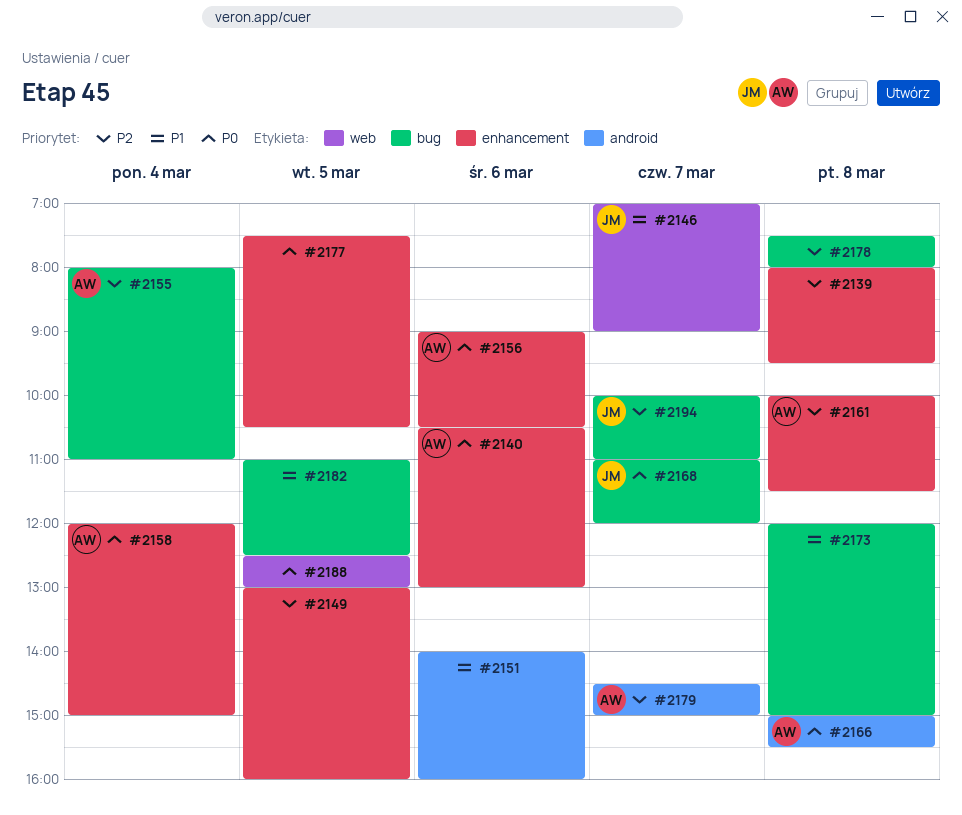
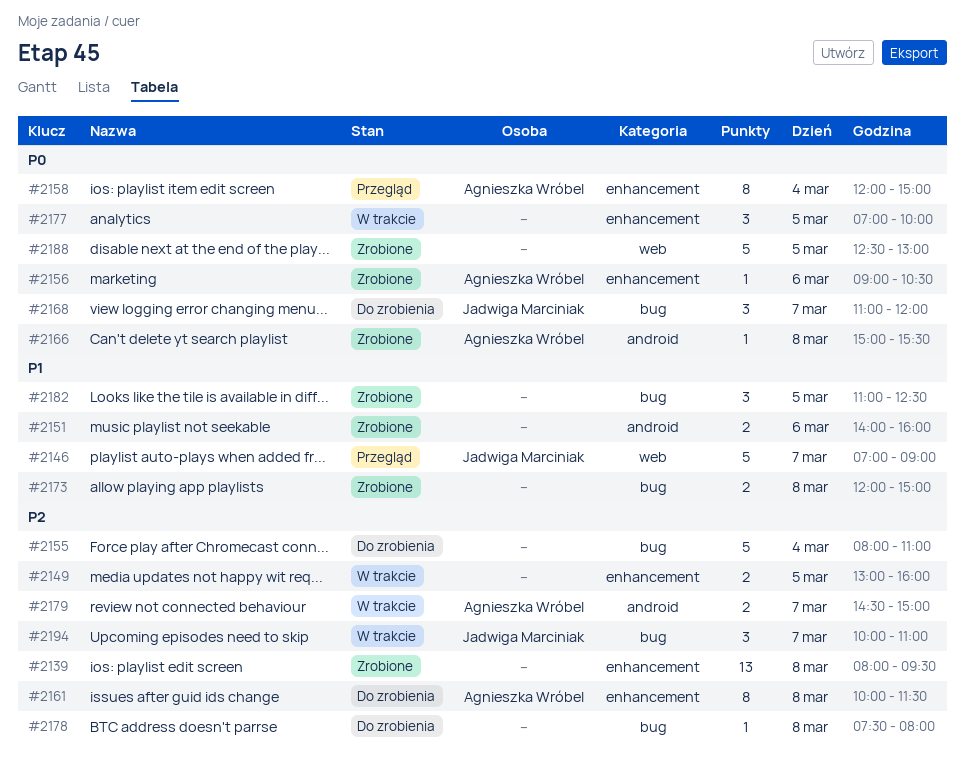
#2140: present -> none
#2155, owner: Agnieszka Wróbel -> none
#2177, begins: 07:30 -> 07:00
#2177, ends: 10:30 -> 10:00

